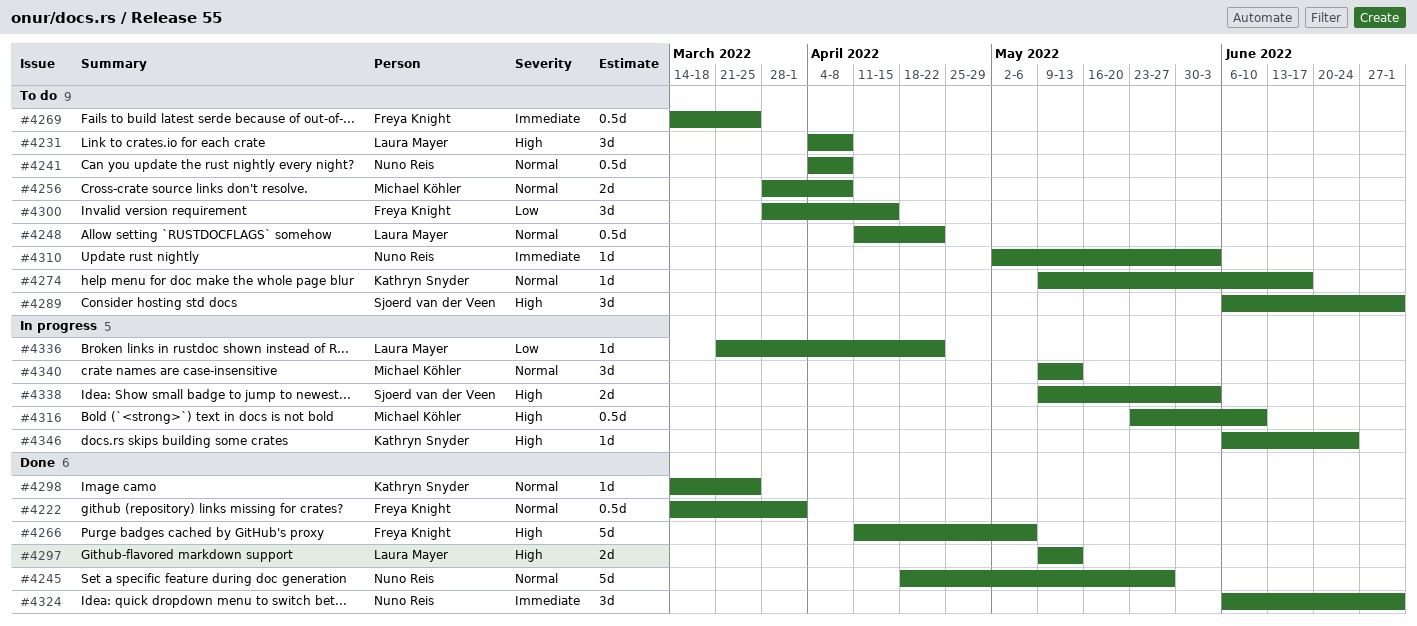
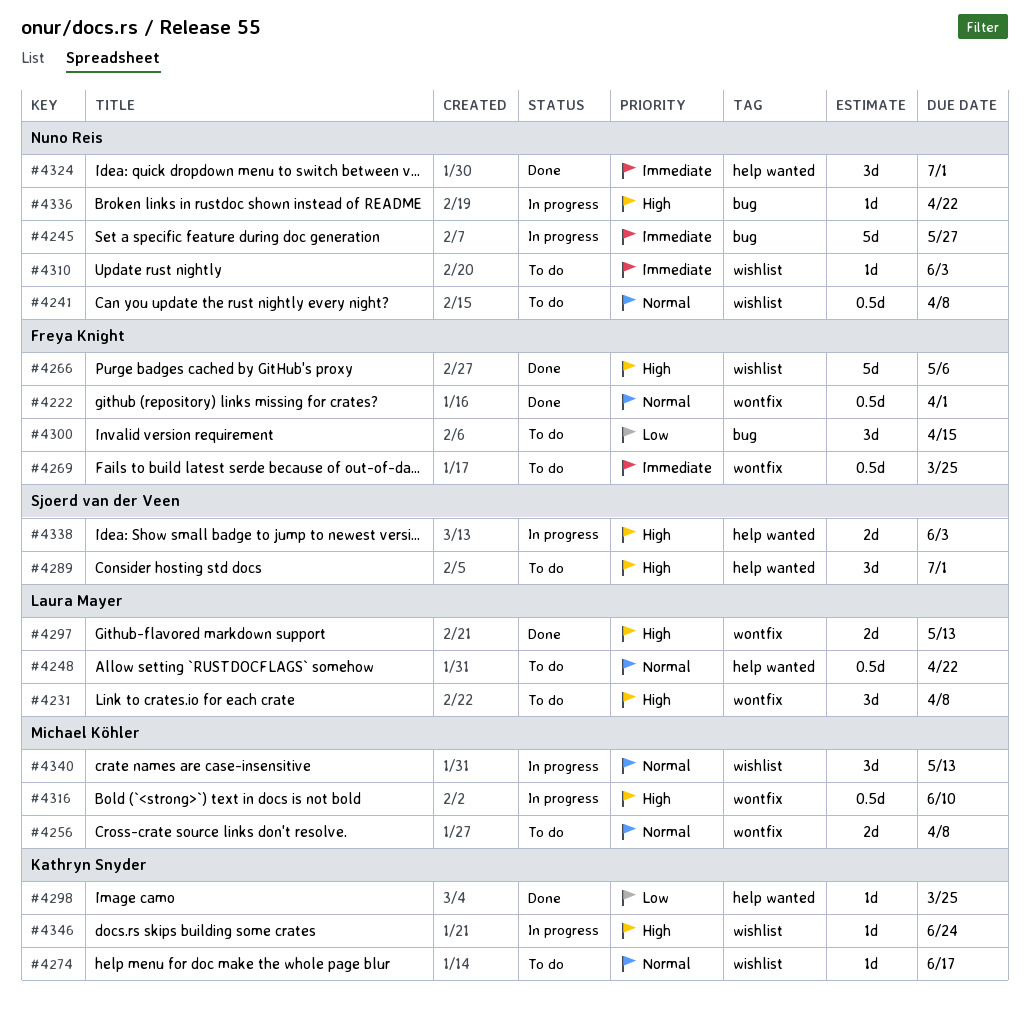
#4245, status: Done -> In progress
#4245, priority: Normal -> Immediate
#4298, priority: Normal -> Low
#4336, owner: Laura Mayer -> Nuno Reis
#4336, priority: Low -> High

